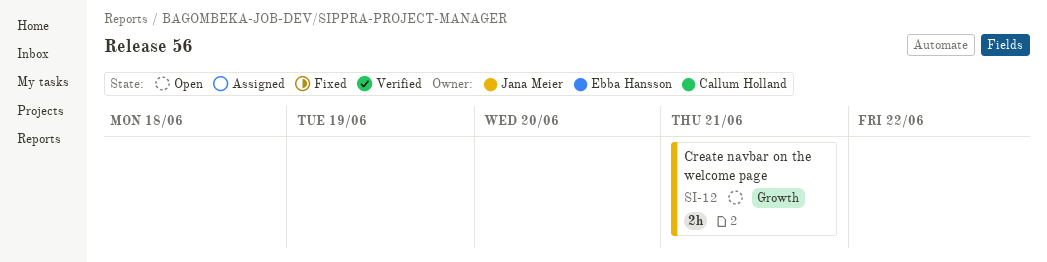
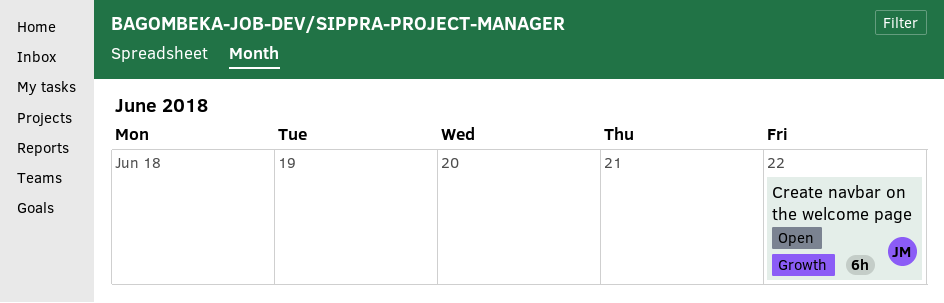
Create navbar on the welcome page, estimate: 2h -> 6h
Create navbar on the welcome page, due: Jun 21 -> Jun 22

